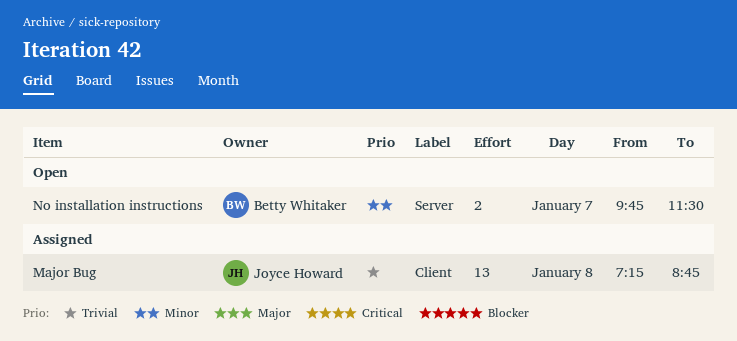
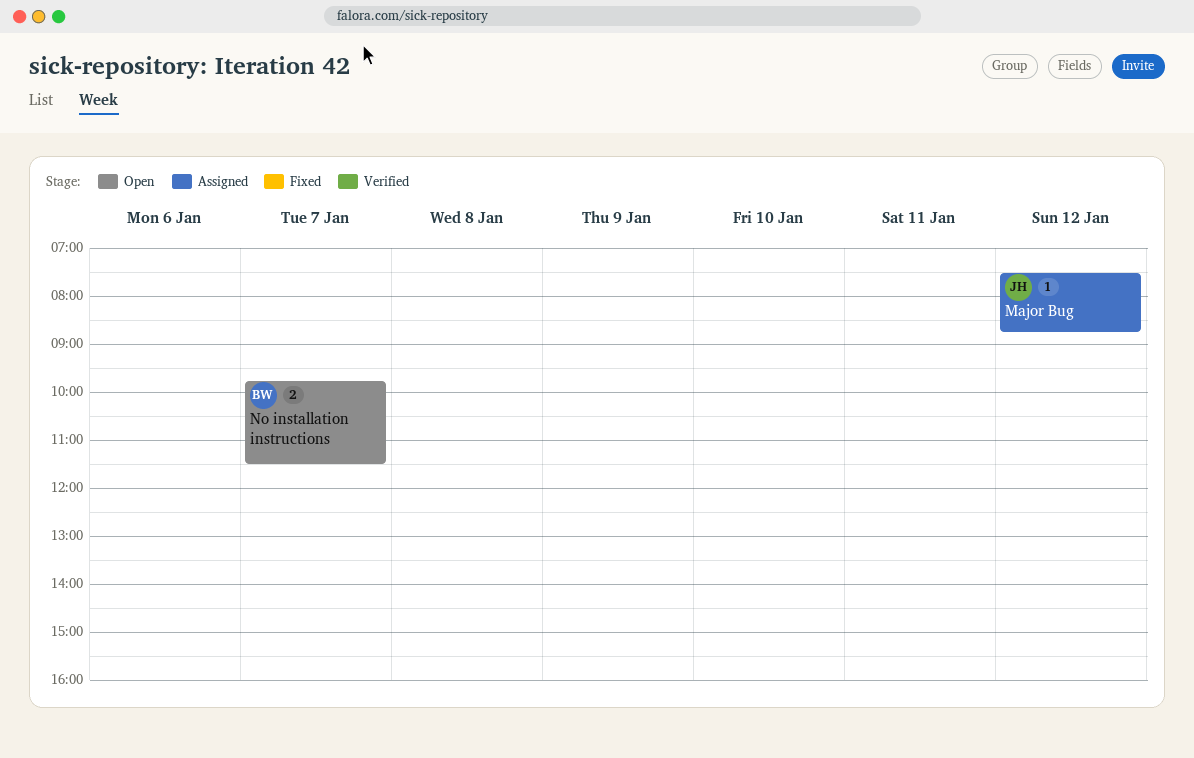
Major Bug, estimate: 13 -> 1
Major Bug, day: Jan 8 -> Jan 12
Major Bug, begins: 07:15 -> 07:30

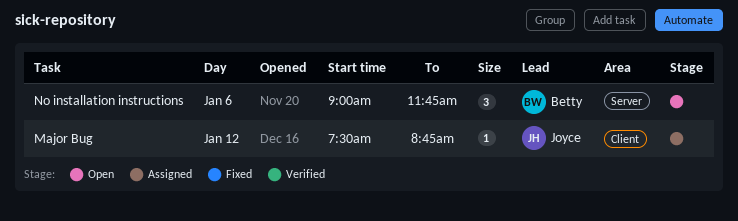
No installation instructions, estimate: 2 -> 3
No installation instructions, day: Jan 7 -> Jan 6
No installation instructions, begins: 09:45 -> 09:00
No installation instructions, ends: 11:30 -> 11:45

